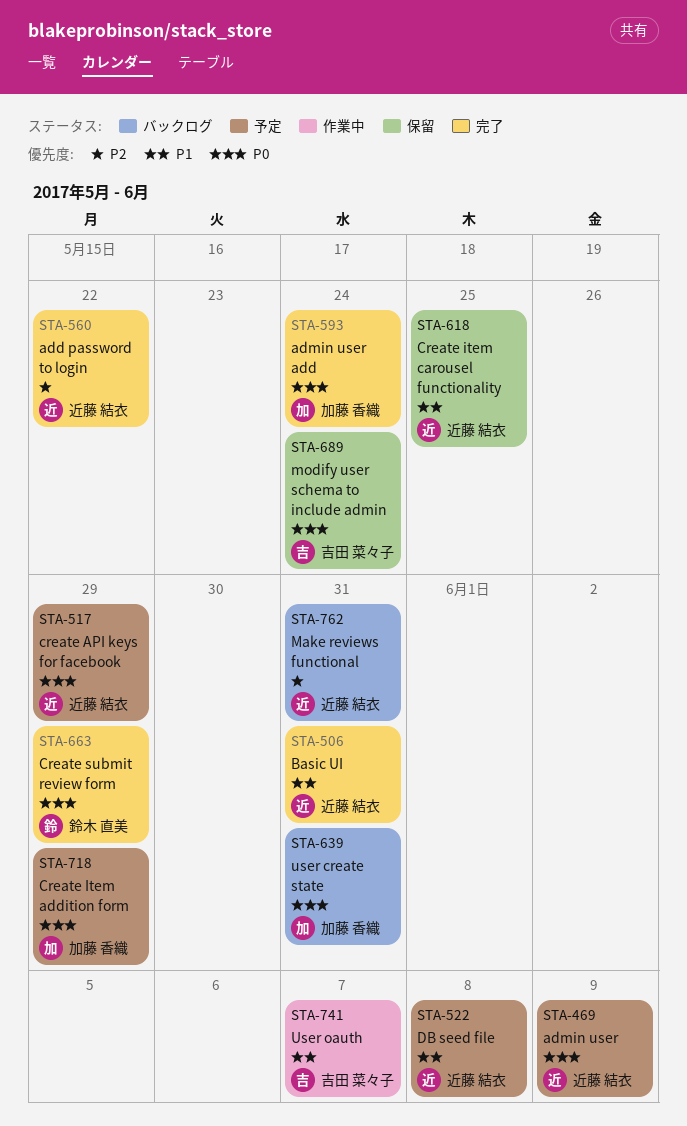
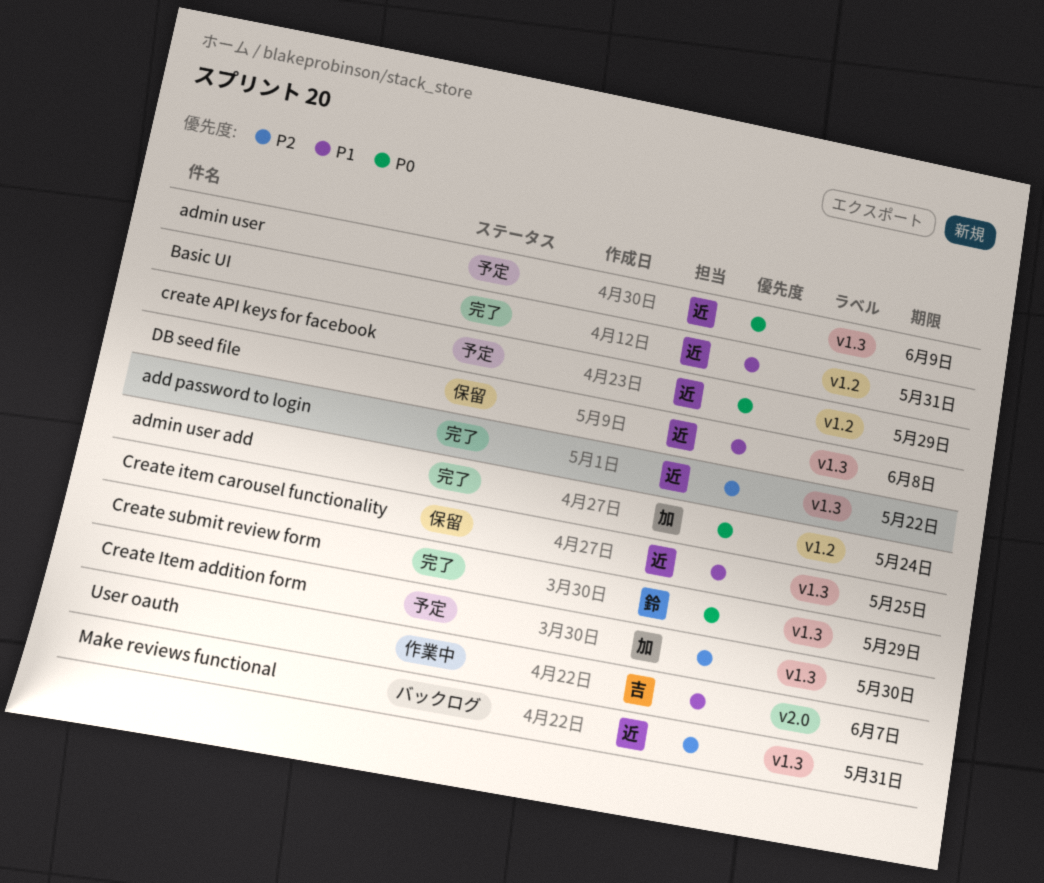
Create Item addition form, priority: P0 -> P2
Create Item addition form, due: May 29 -> May 30
DB seed file, status: 予定 -> 保留
modify user schema to include admin: present -> none
user create state: present -> none

